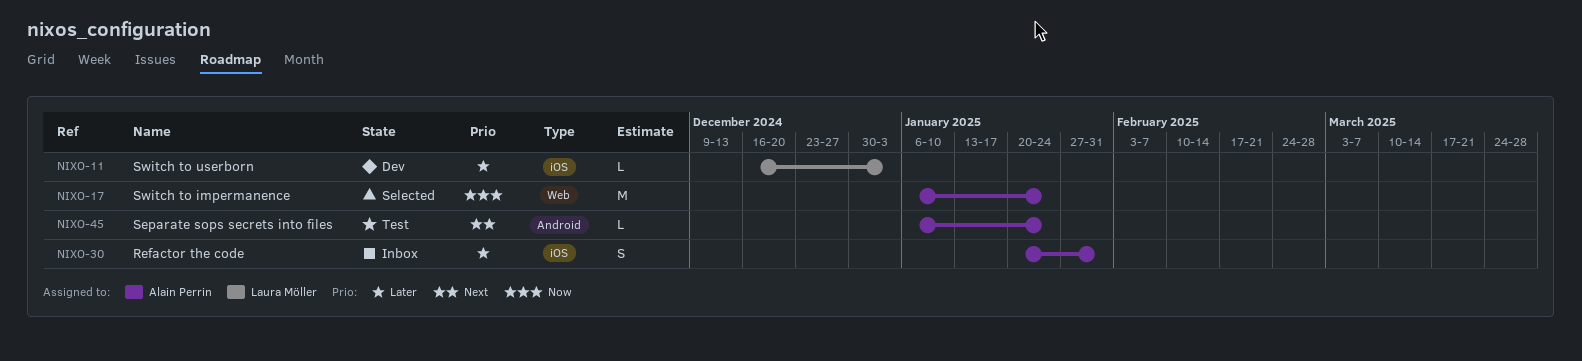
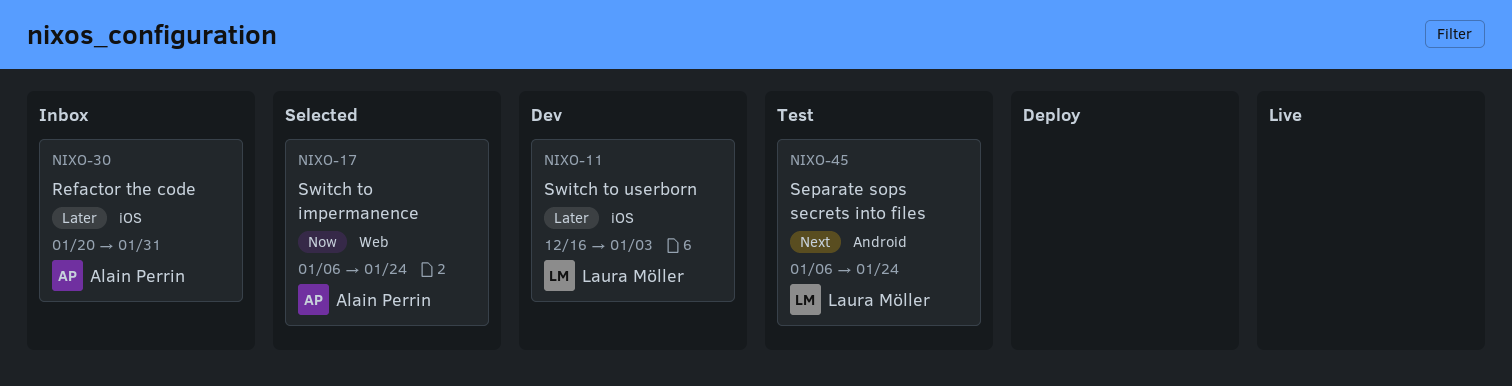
NIXO-45, owner: Alain Perrin -> Laura Möller

